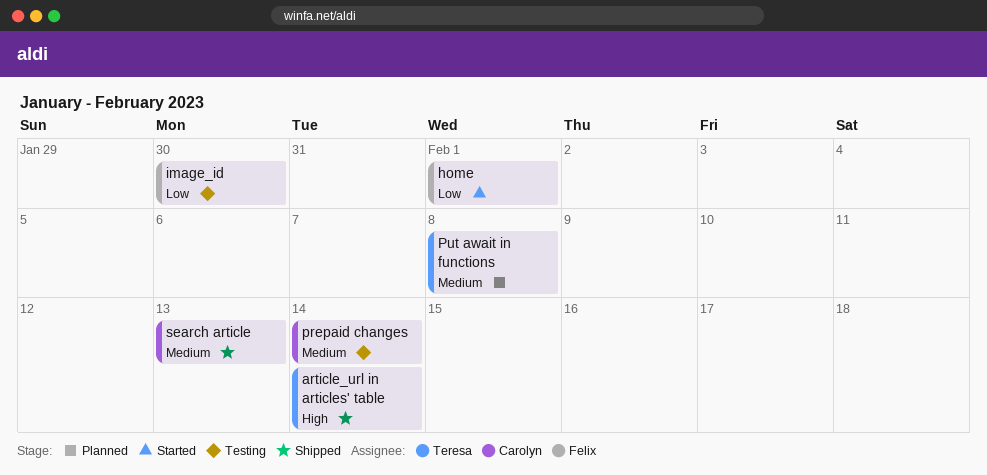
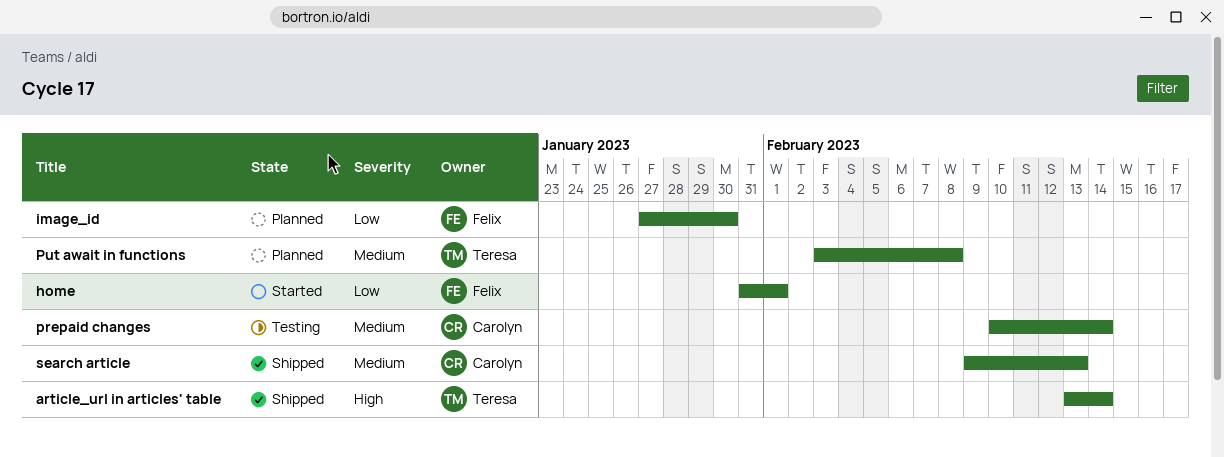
image_id, status: Testing -> Planned

